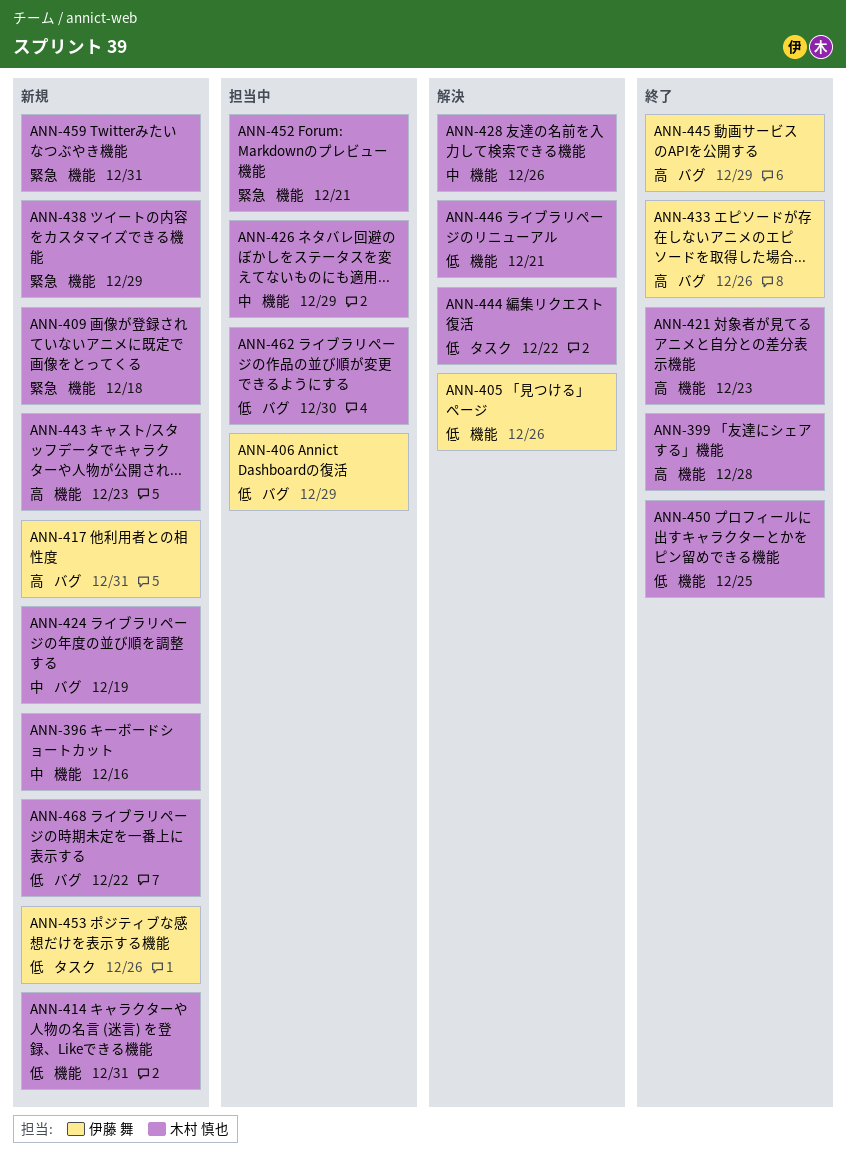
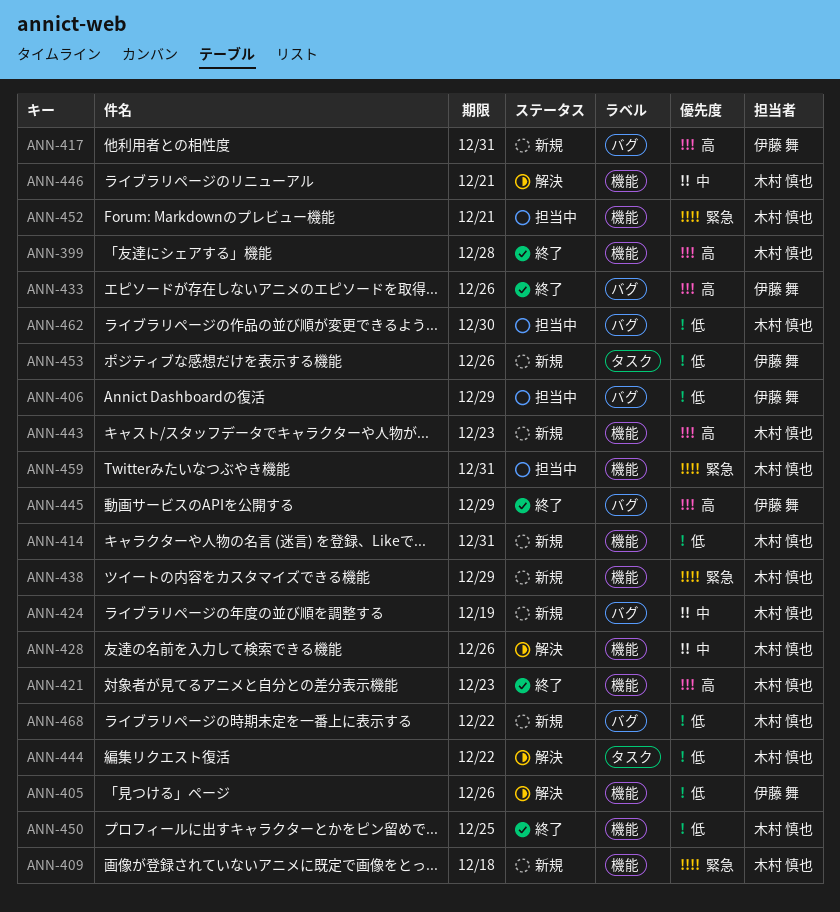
ANN-396: present -> none
ANN-426: present -> none
ANN-446, priority: 低 -> 中
ANN-459, status: 新規 -> 担当中

